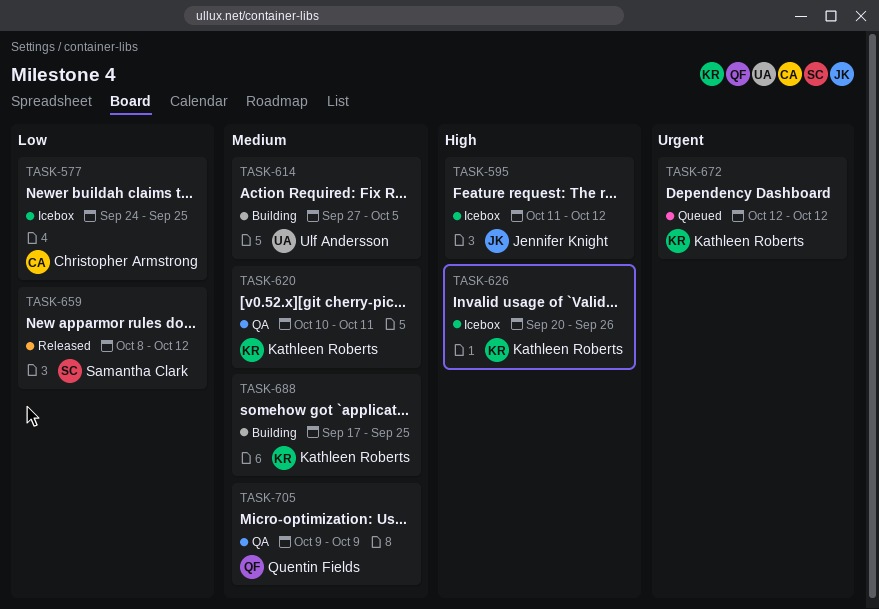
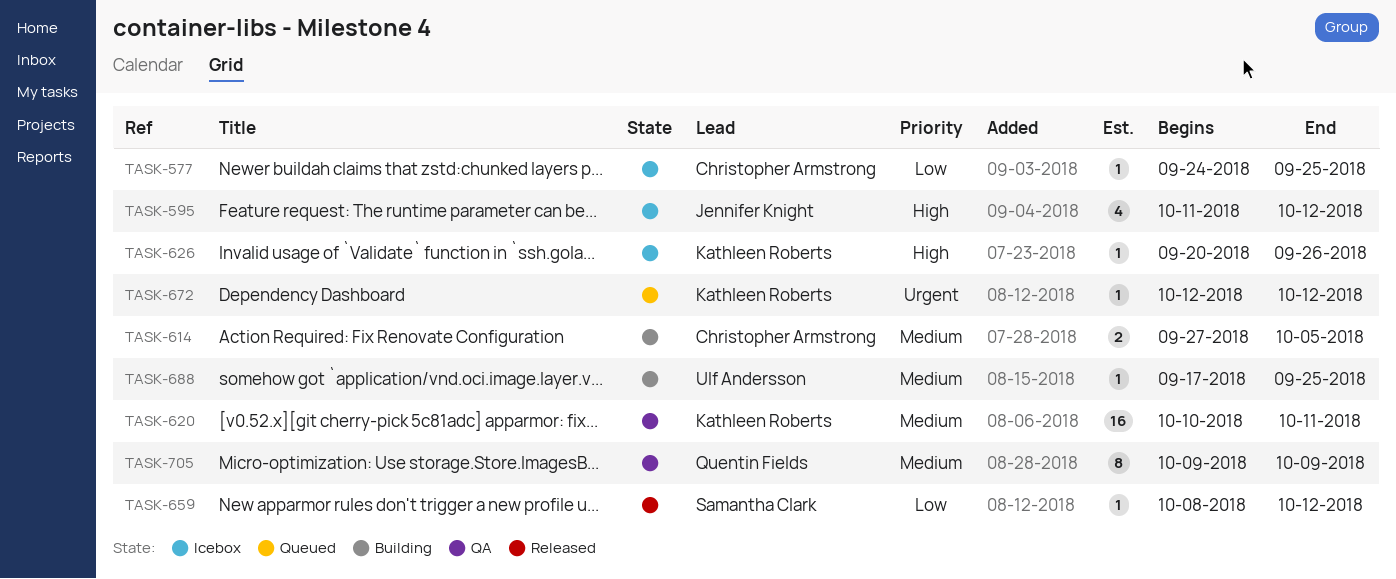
TASK-614, owner: Ulf Andersson -> Christopher Armstrong
TASK-688, owner: Kathleen Roberts -> Ulf Andersson

